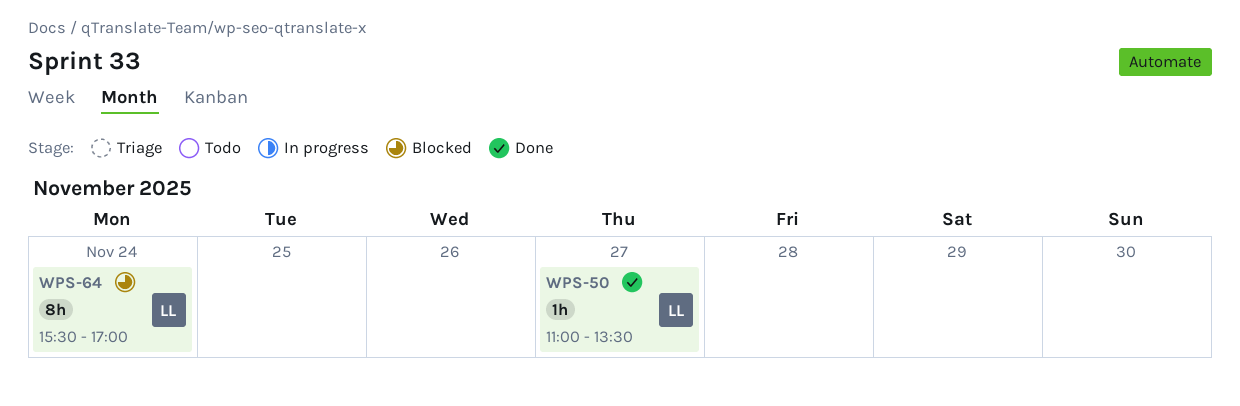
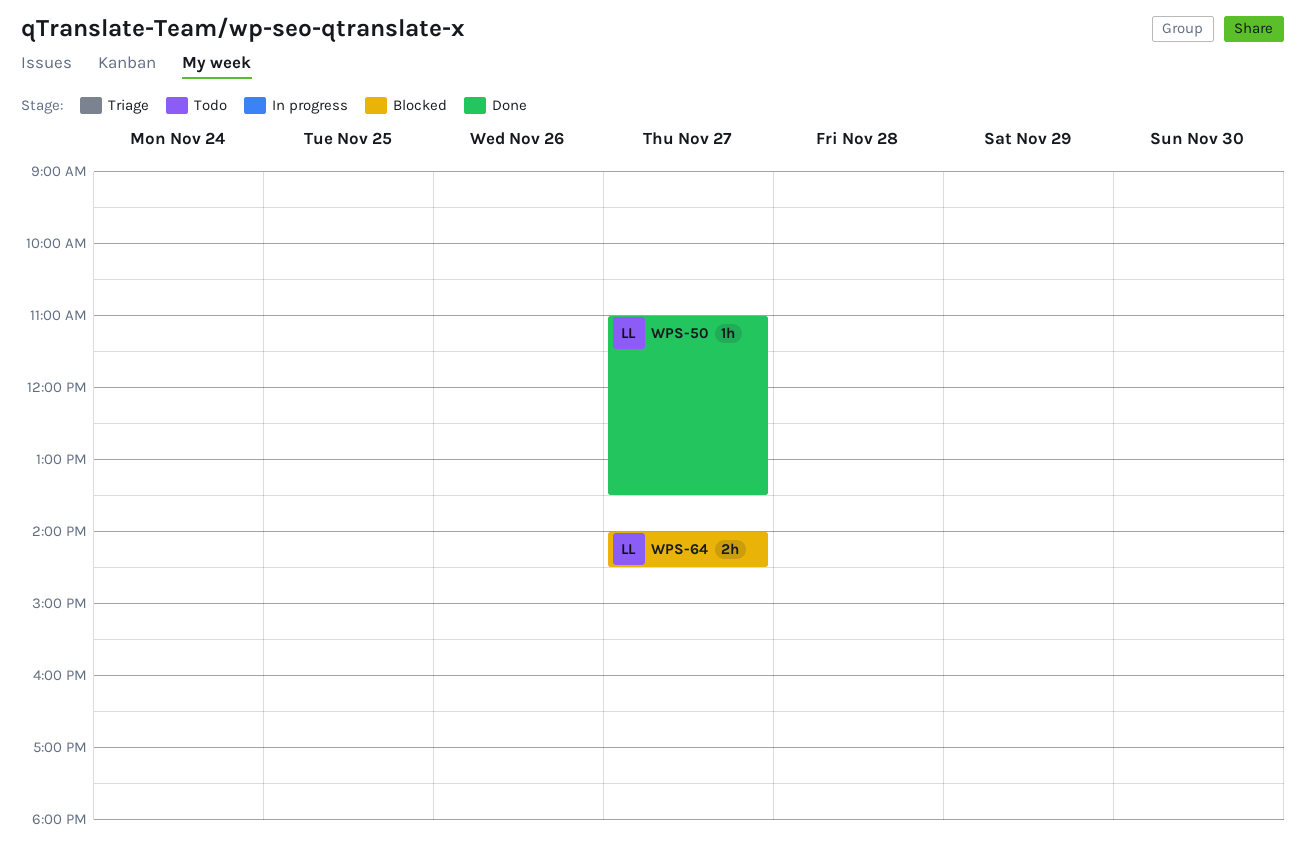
WPS-64, estimate: 8h -> 2h
WPS-64, day: Nov 24 -> Nov 27
WPS-64, begins: 15:30 -> 14:00
WPS-64, ends: 17:00 -> 14:30

